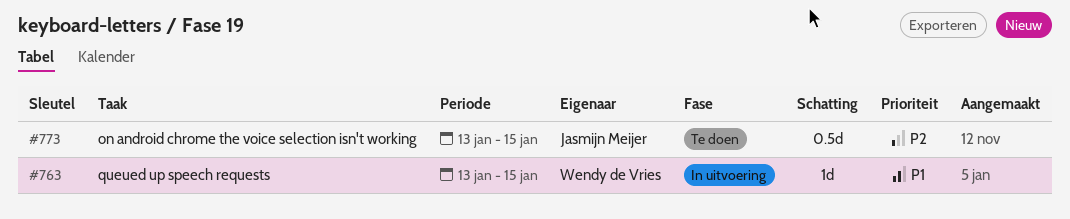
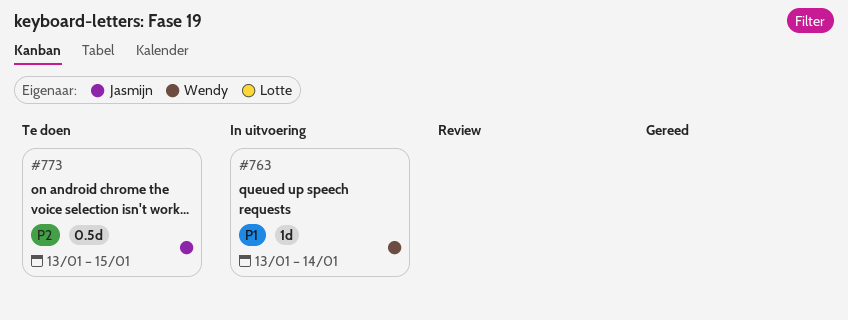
#763, due: Jan 15 -> Jan 14

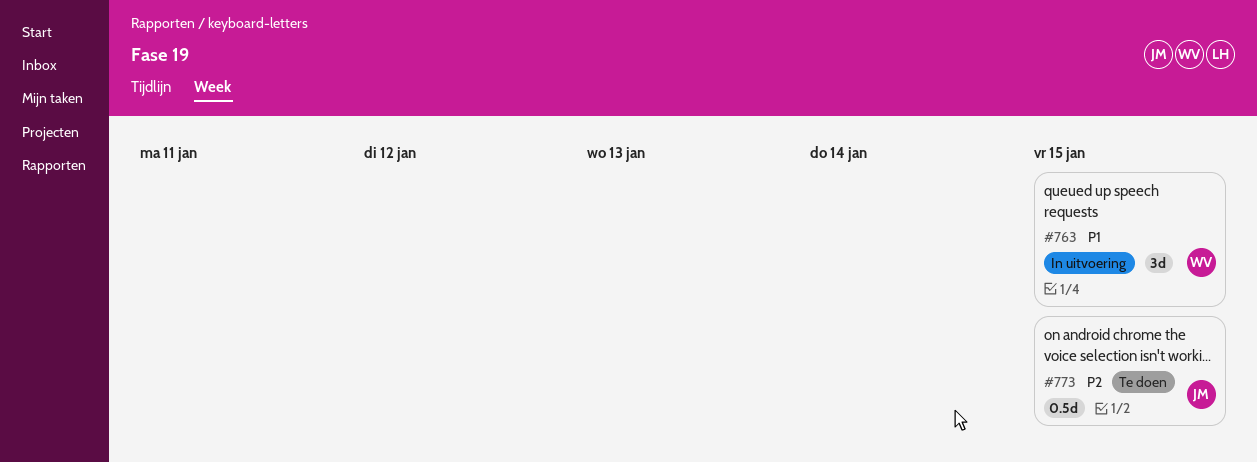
#763, estimate: 1d -> 3d
#763, due: Jan 14 -> Jan 15

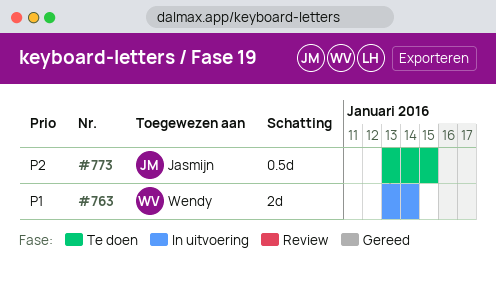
#763, estimate: 3d -> 2d
#763, due: Jan 15 -> Jan 14

